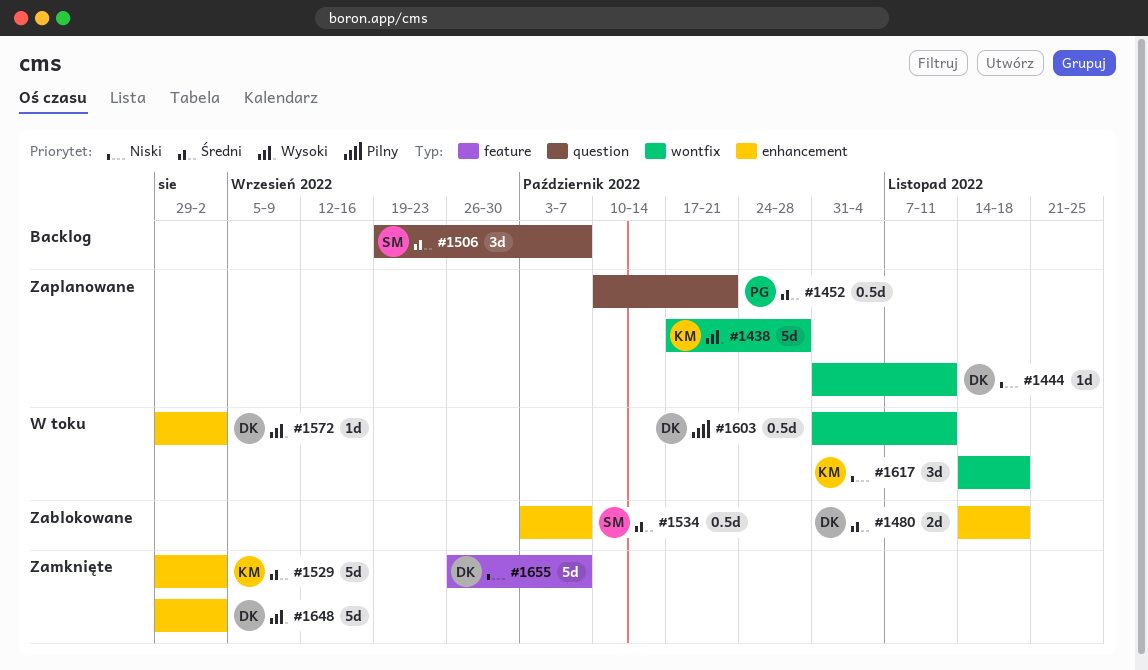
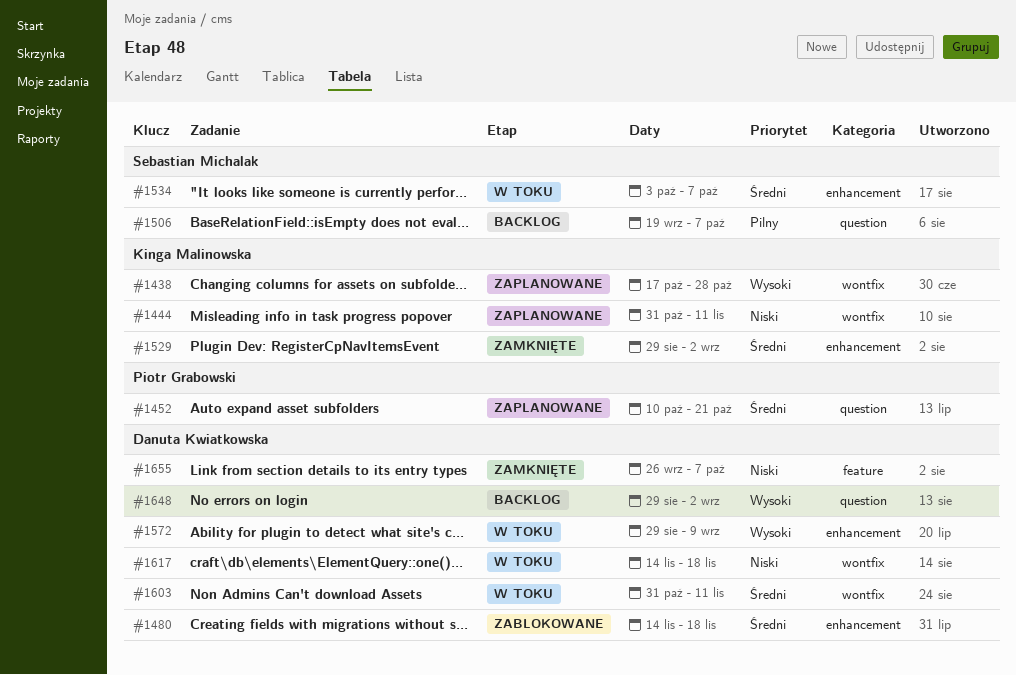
#1444, owner: Danuta Kwiatkowska -> Kinga Malinowska
#1506, priority: Średni -> Pilny
#1534, status: Zablokowane -> W toku
#1572, due: Sep 2 -> Sep 9
#1603, priority: Pilny -> Średni
#1617, owner: Kinga Malinowska -> Danuta Kwiatkowska
#1648, status: Zamknięte -> Backlog
#1648, label: enhancement -> question

